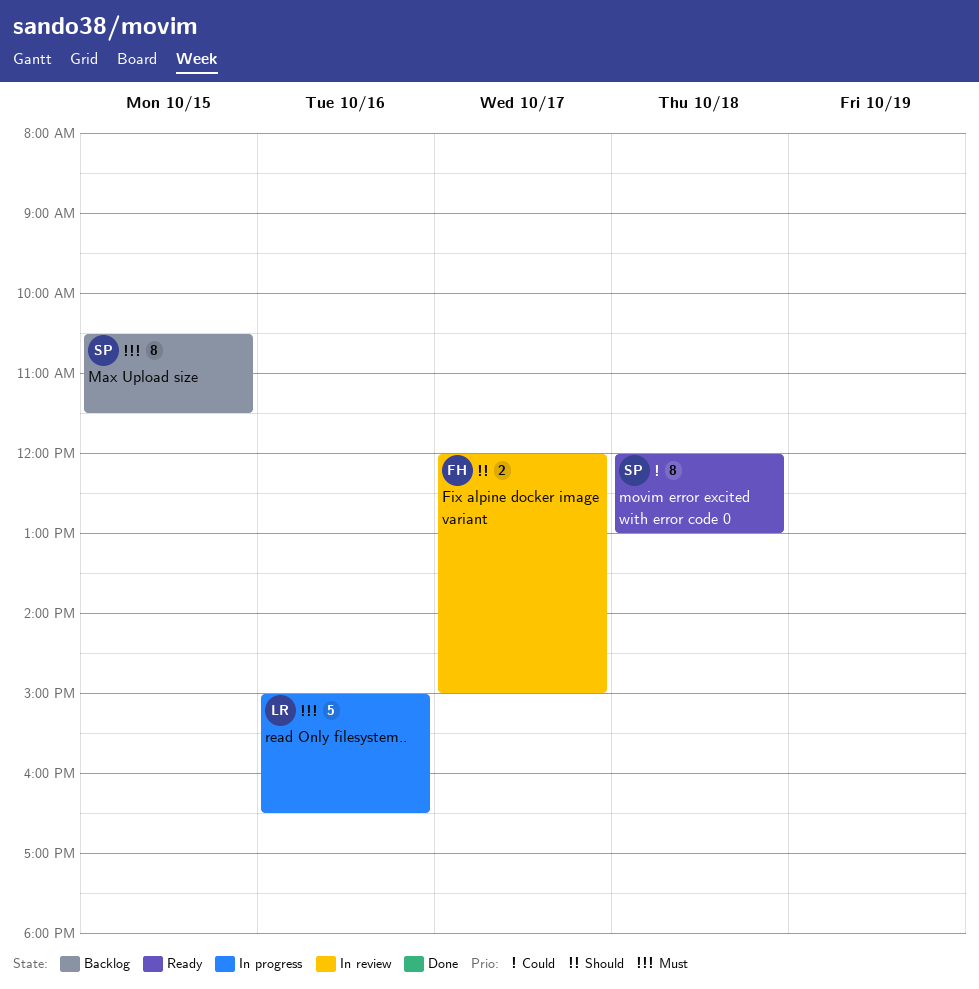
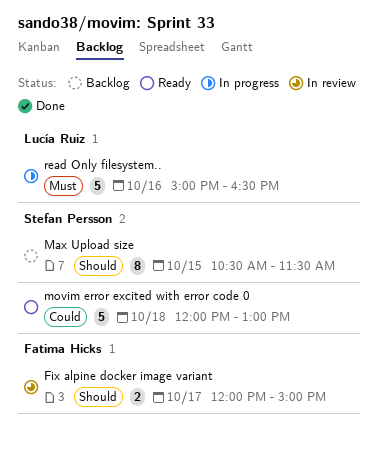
Max Upload size, priority: Must -> Should
movim error excited with error code 0, estimate: 8 -> 5

